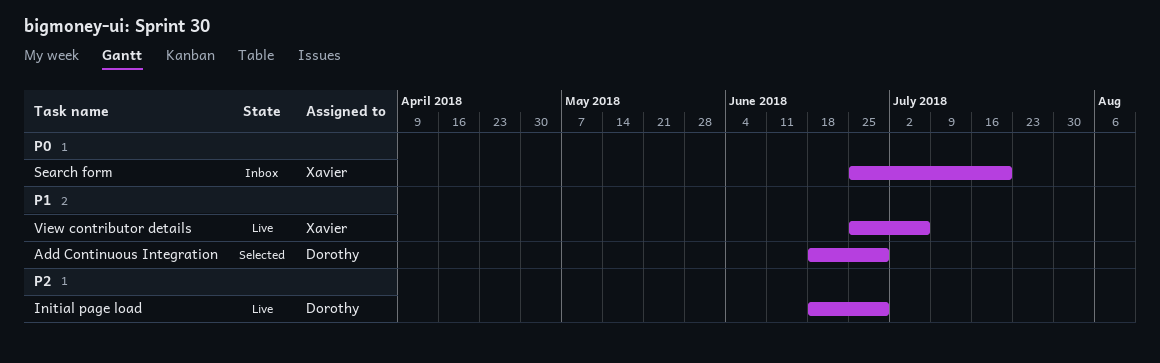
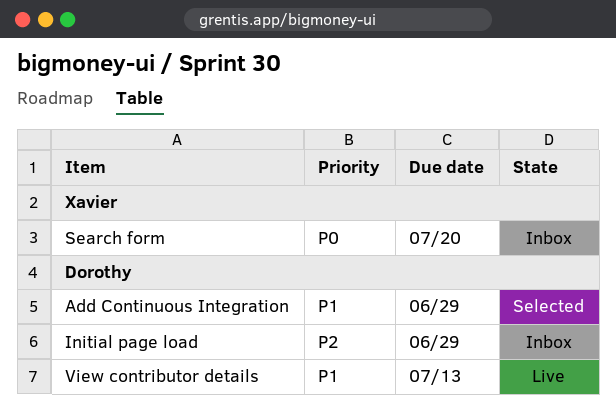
Initial page load, status: Live -> Inbox
View contributor details, owner: Xavier -> Dorothy
View contributor details, due: Jul 6 -> Jul 13

